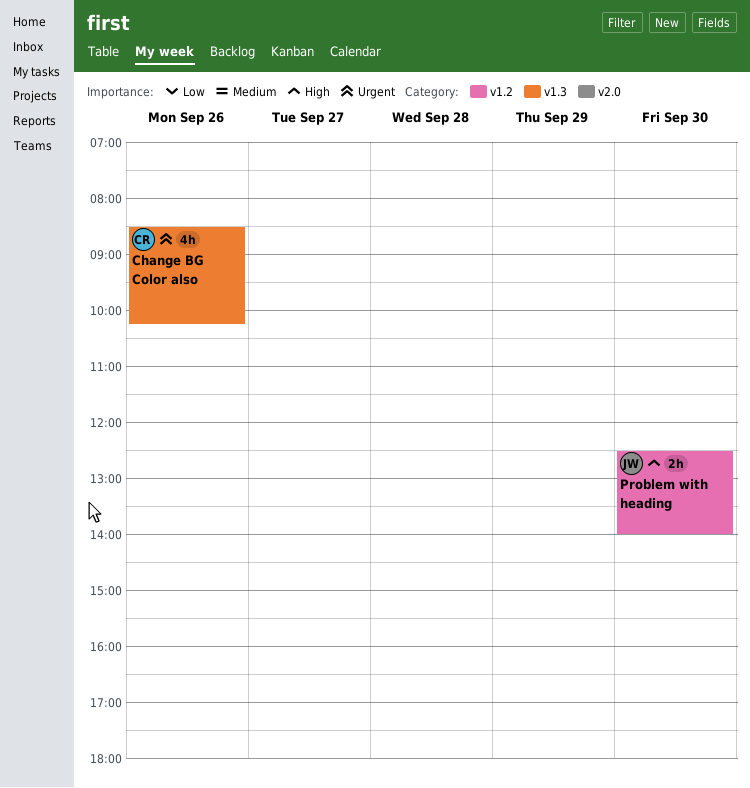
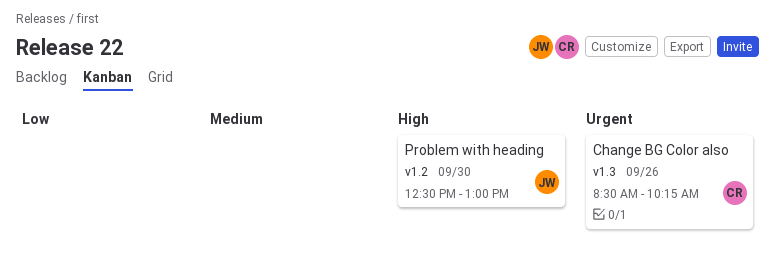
Problem with heading, ends: 14:00 -> 13:00

